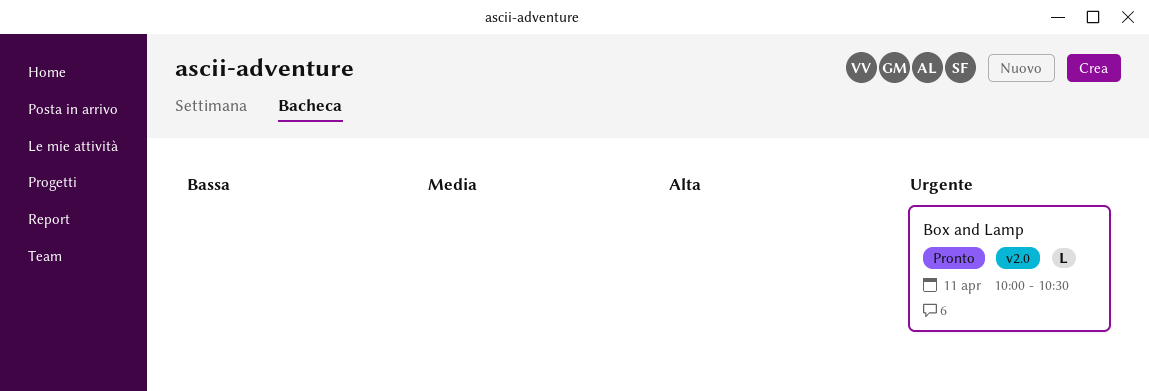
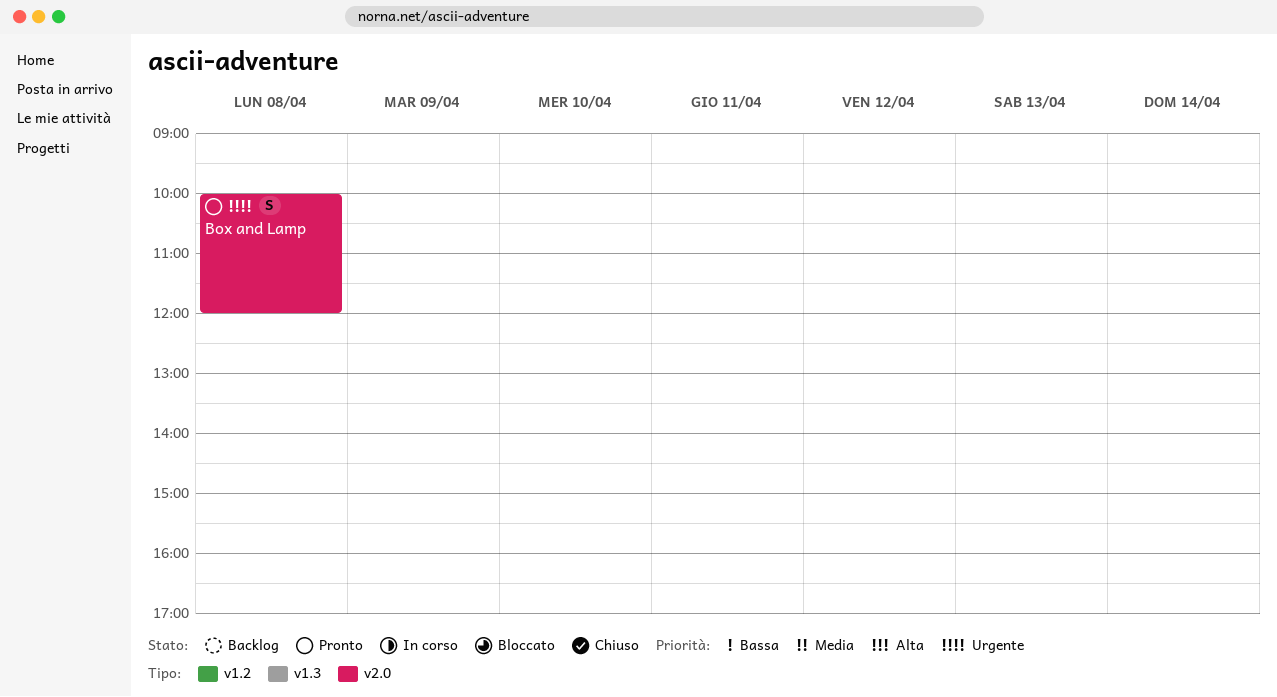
Box and Lamp, estimate: L -> S
Box and Lamp, day: Apr 11 -> Apr 8
Box and Lamp, ends: 10:30 -> 12:00

